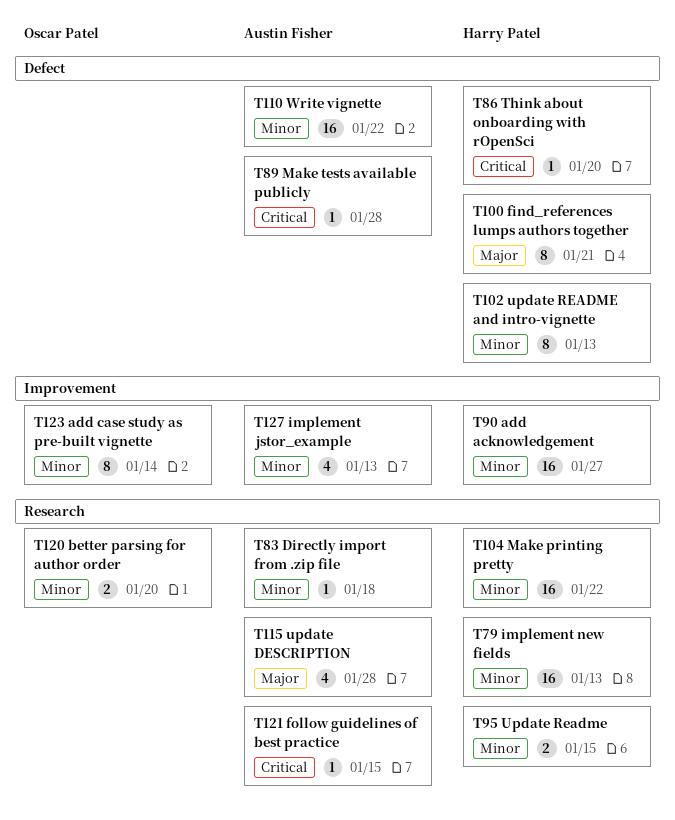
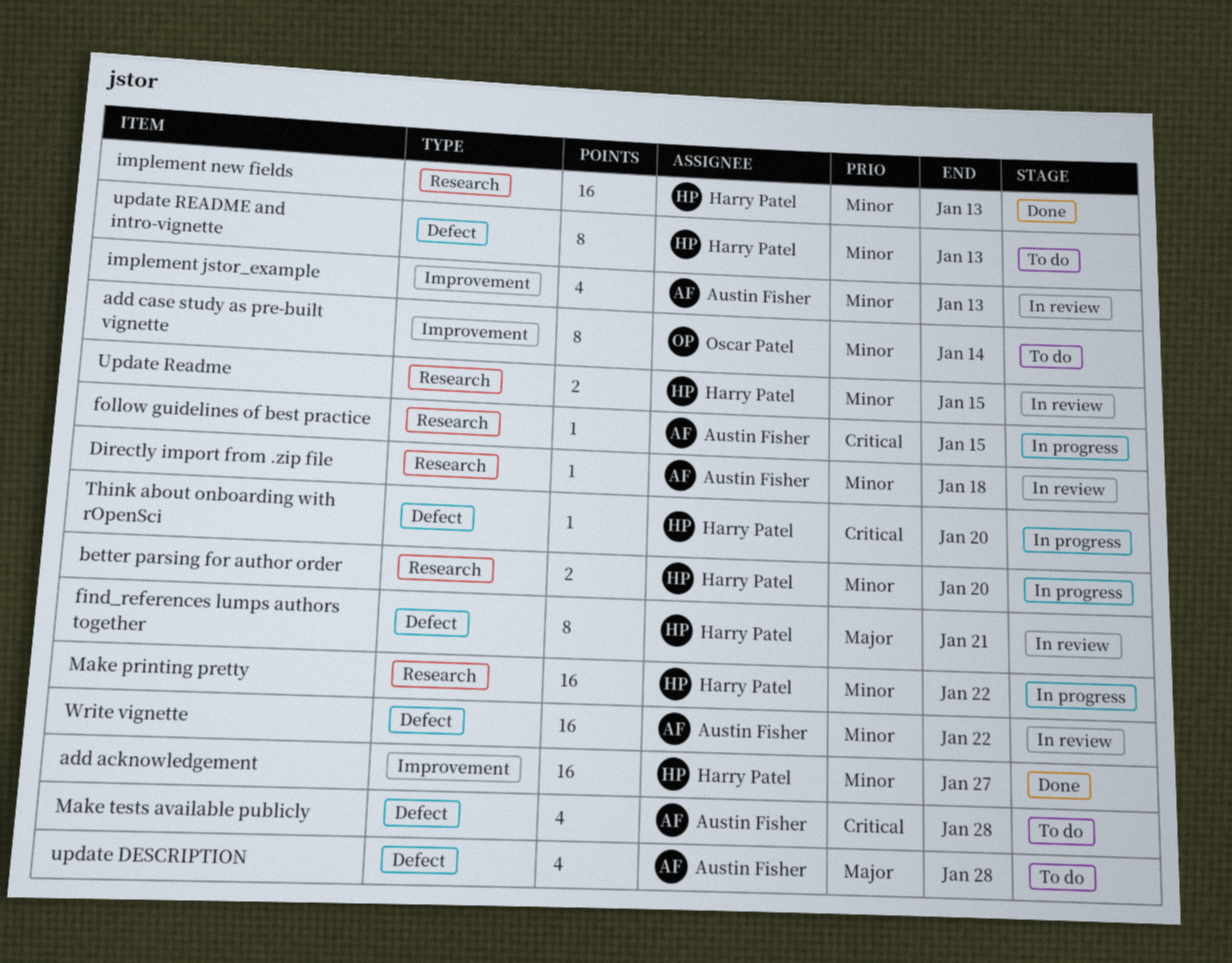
better parsing for author order, owner: Oscar Patel -> Harry Patel
Make tests available publicly, estimate: 1 -> 4
update DESCRIPTION, label: Research -> Defect

